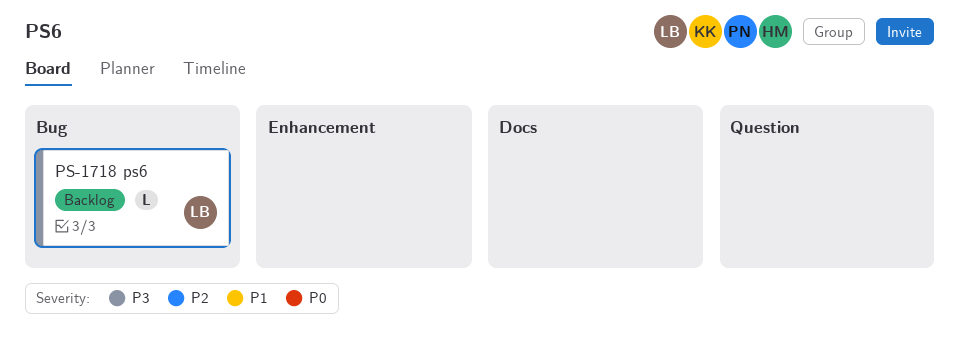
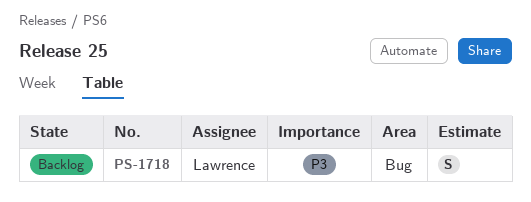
PS-1718, estimate: L -> S

